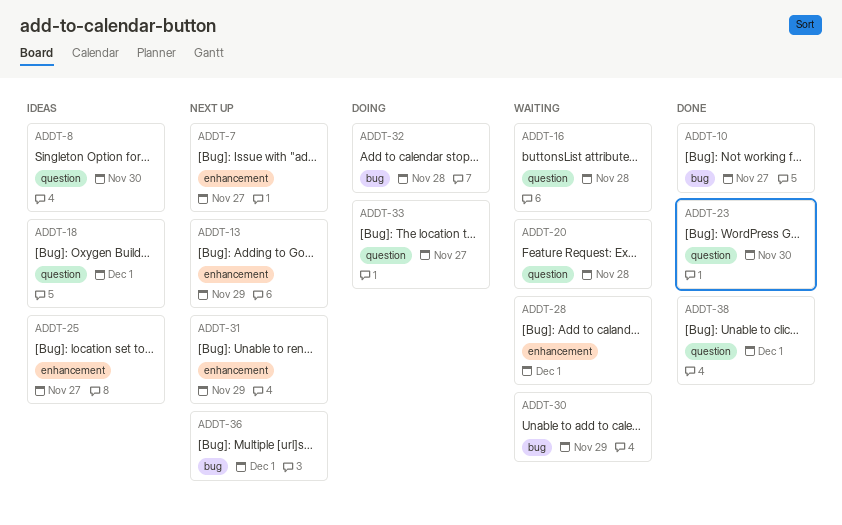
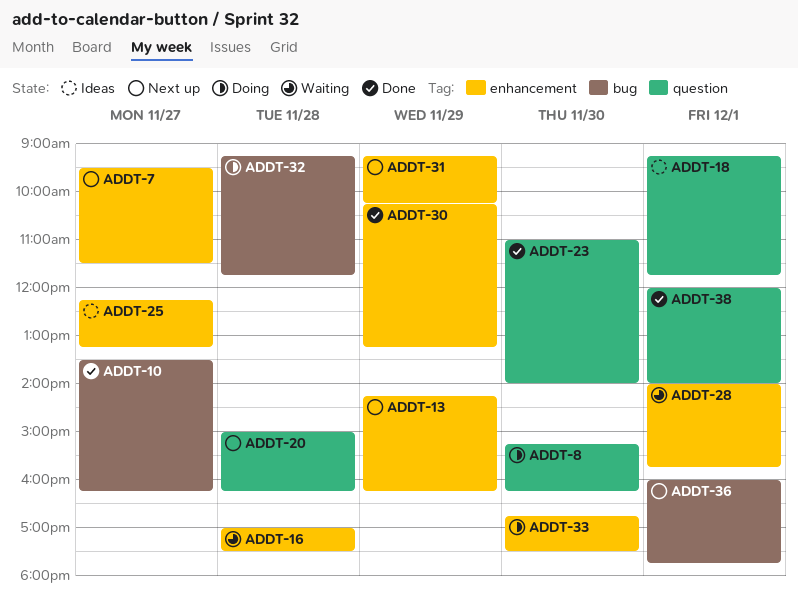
ADDT-8, status: Ideas -> Doing
ADDT-16, label: question -> enhancement
ADDT-20, status: Waiting -> Next up
ADDT-30, status: Waiting -> Done
ADDT-30, label: bug -> enhancement
ADDT-33, label: question -> enhancement
ADDT-33, day: Nov 27 -> Nov 30

